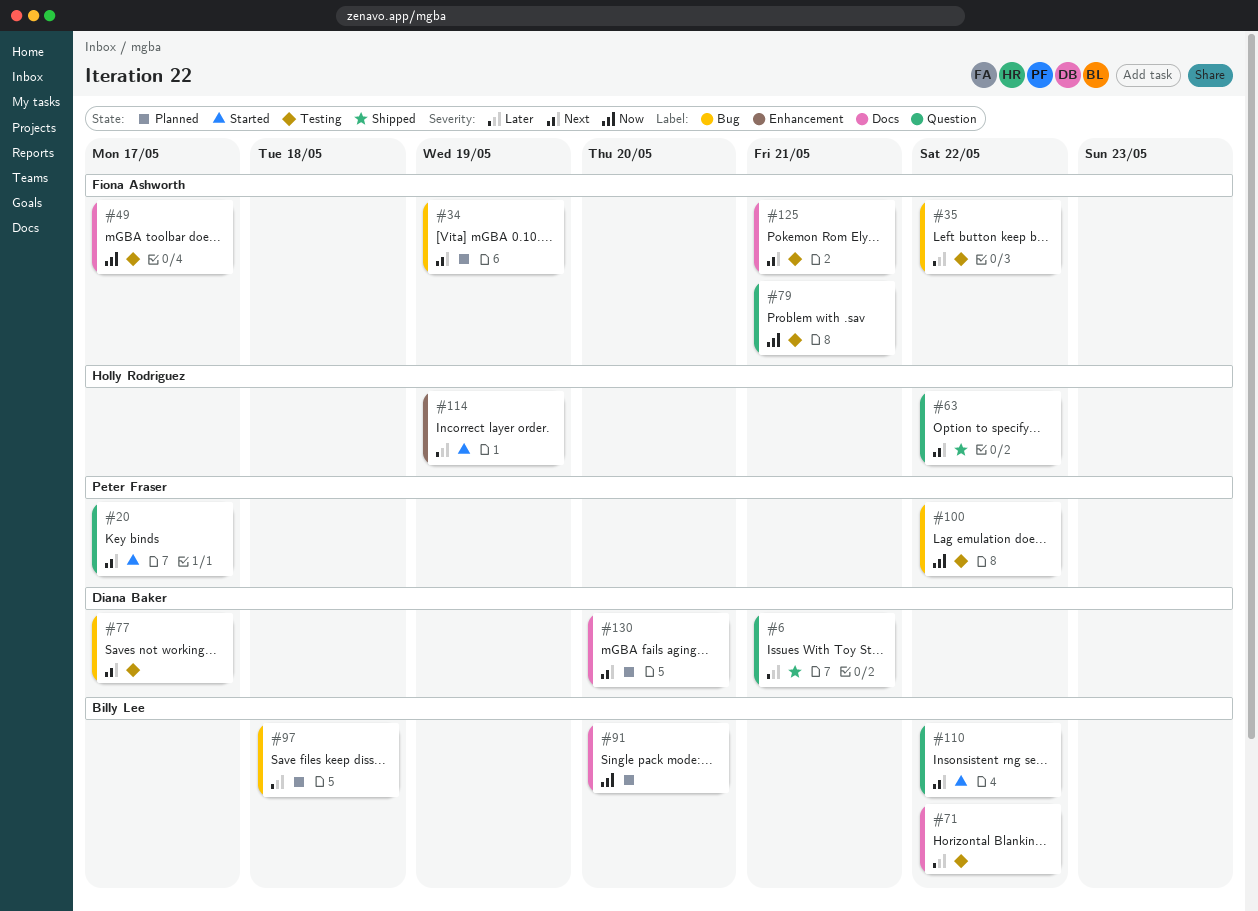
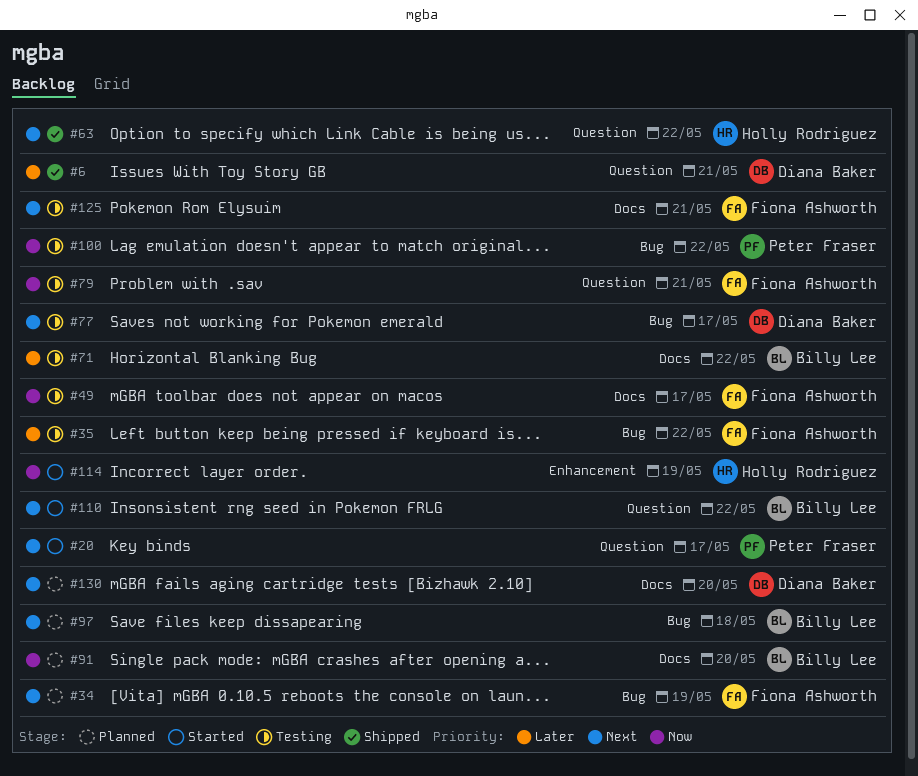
#97, priority: Later -> Next
#114, priority: Later -> Now

